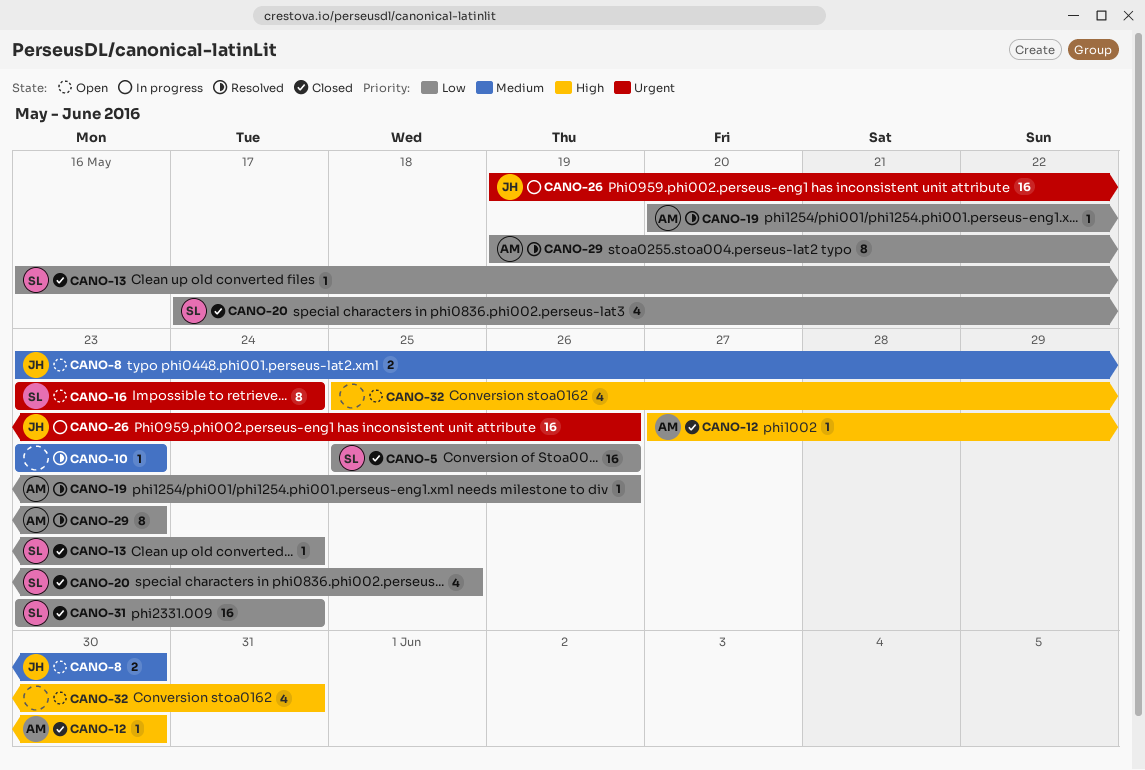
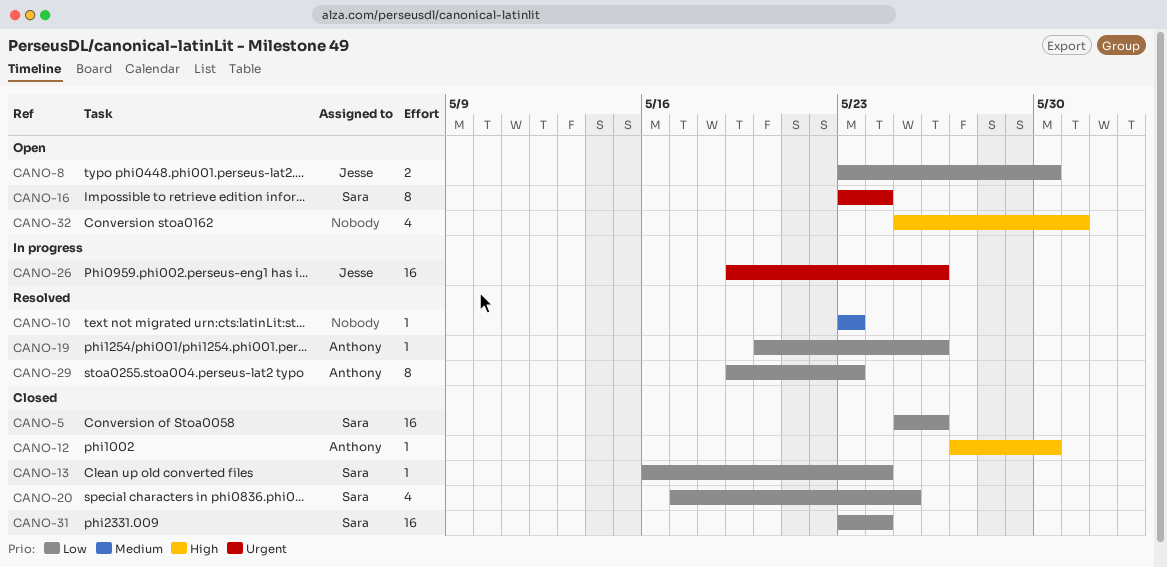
CANO-8, priority: Medium -> Low

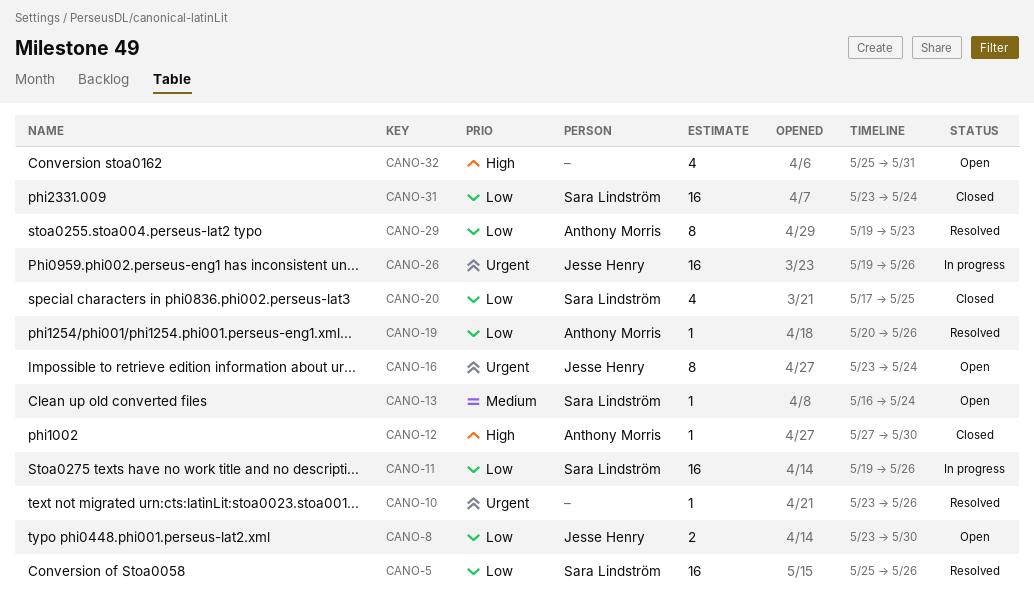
CANO-5, status: Closed -> Resolved
CANO-10, priority: Medium -> Urgent
CANO-10, due: May 23 -> May 26
CANO-11: none -> present
CANO-13, status: Closed -> Open
CANO-13, priority: Low -> Medium
CANO-16, owner: Sara Lindström -> Jesse Henry

